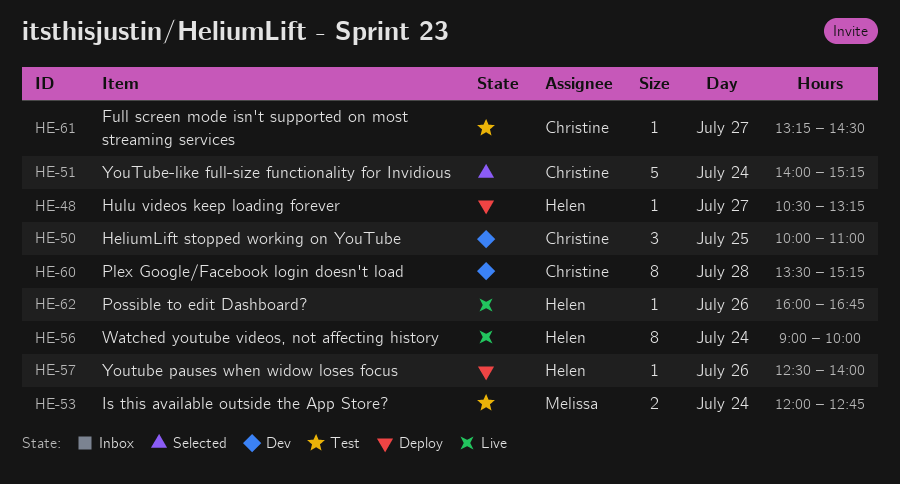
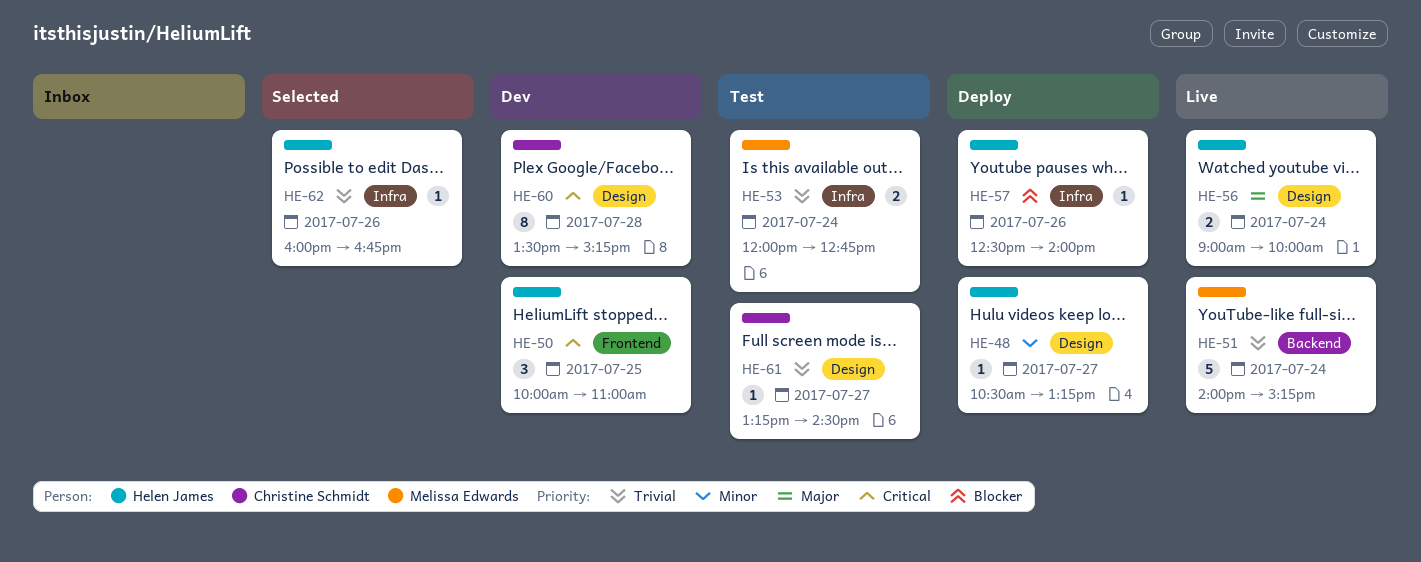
HE-50, owner: Christine Schmidt -> Helen James
HE-51, status: Selected -> Live
HE-51, owner: Christine Schmidt -> Melissa Edwards
HE-56, estimate: 8 -> 2
HE-62, status: Live -> Selected

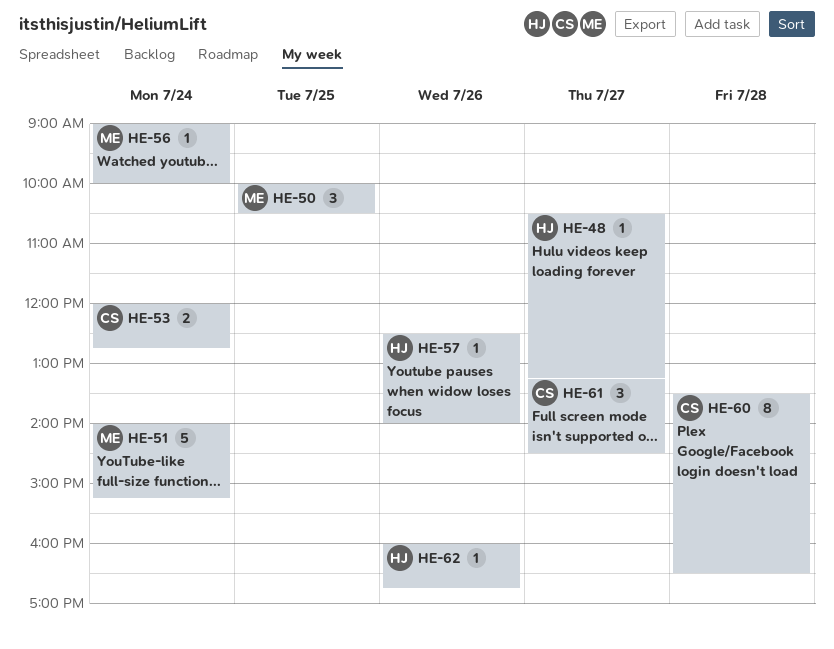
HE-50, owner: Helen James -> Melissa Edwards
HE-50, ends: 11:00 -> 10:30
HE-53, owner: Melissa Edwards -> Christine Schmidt
HE-56, owner: Helen James -> Melissa Edwards
HE-56, estimate: 2 -> 1
HE-60, ends: 15:15 -> 16:30
HE-61, estimate: 1 -> 3

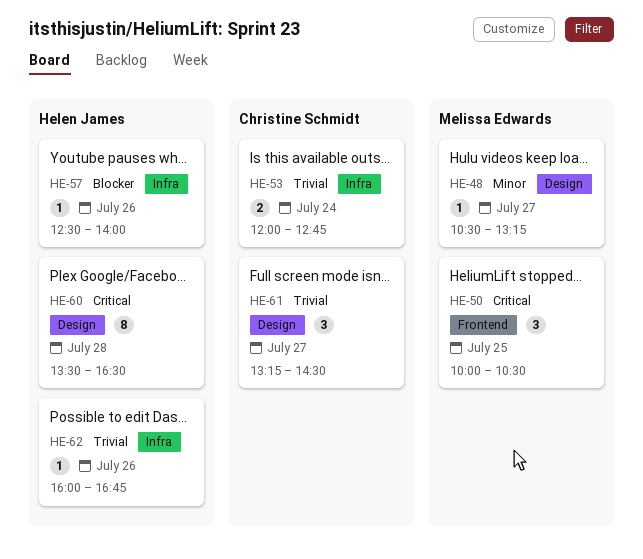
HE-48, owner: Helen James -> Melissa Edwards
HE-51: present -> none
HE-56: present -> none
HE-60, owner: Christine Schmidt -> Helen James

